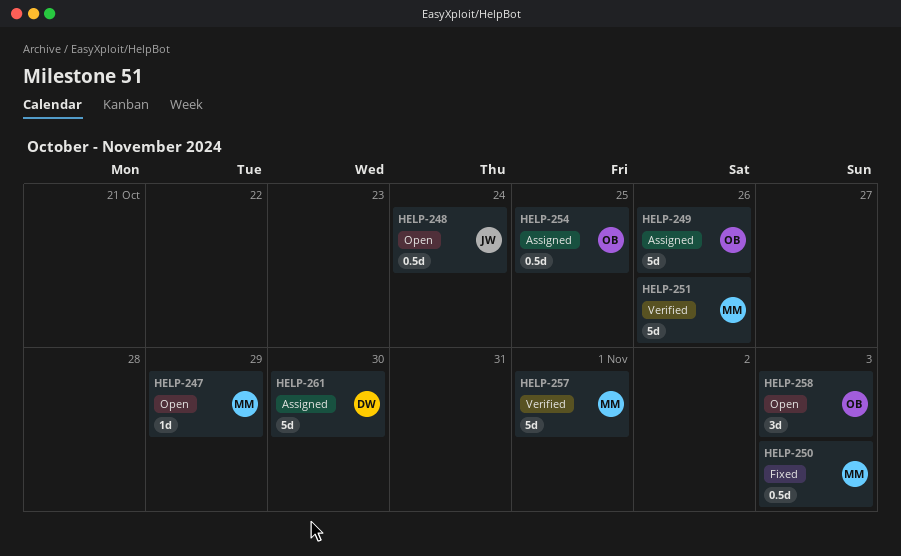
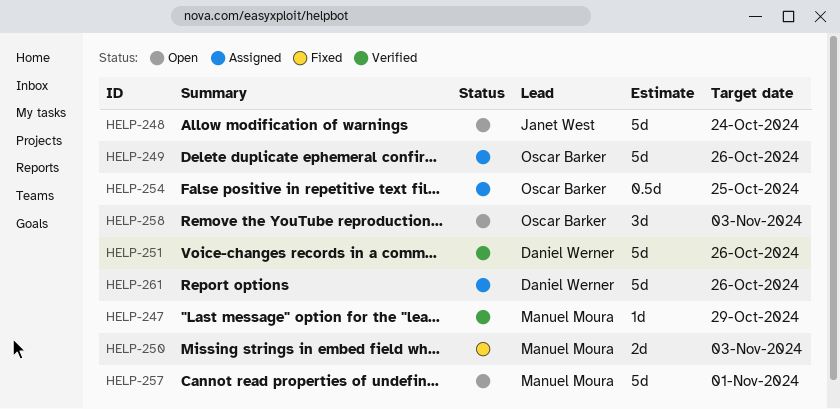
HELP-247, status: Open -> Verified
HELP-248, estimate: 0.5d -> 5d
HELP-250, estimate: 0.5d -> 2d
HELP-251, owner: Manuel Moura -> Daniel Werner
HELP-257, status: Verified -> Open
HELP-261, due: Oct 30 -> Oct 26

